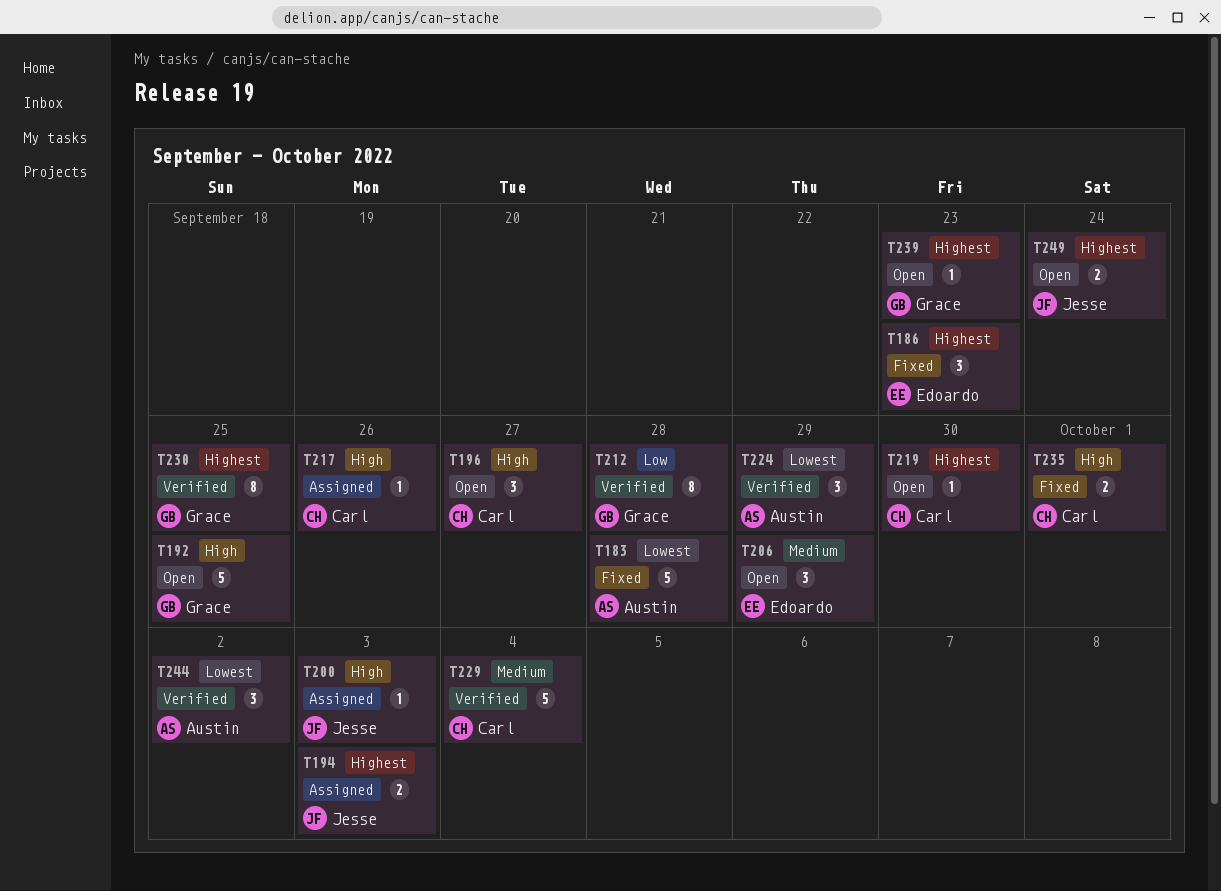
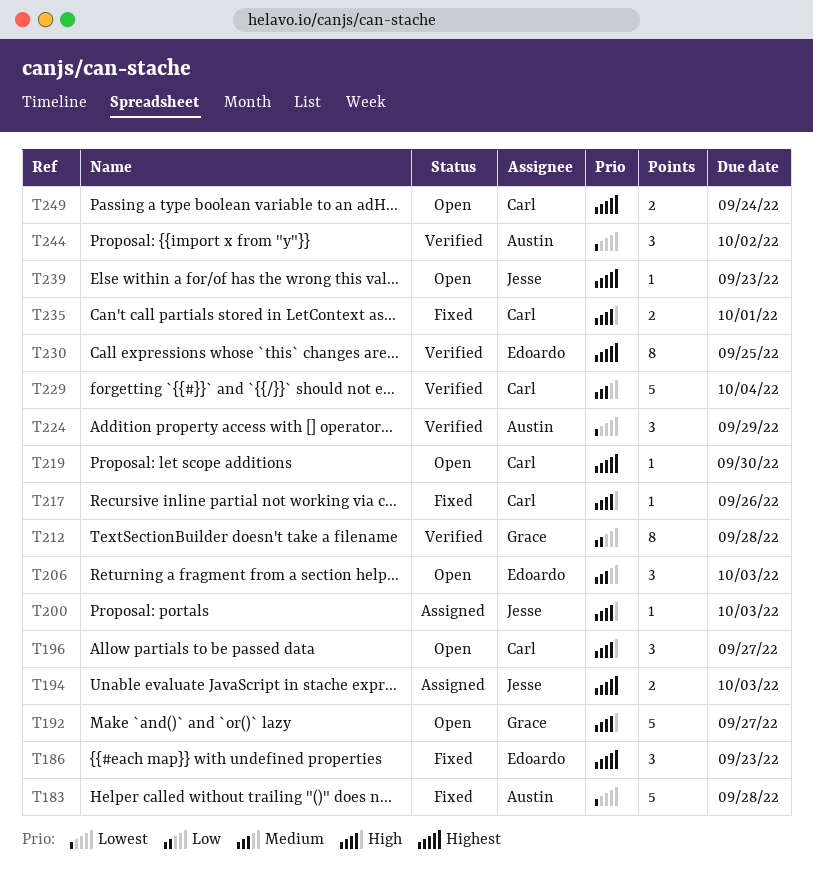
T192, due: Sep 25 -> Sep 27
T206, due: Sep 29 -> Oct 3
T217, status: Assigned -> Fixed
T230, owner: Grace -> Edoardo
T239, owner: Grace -> Jesse
T249, owner: Jesse -> Carl

